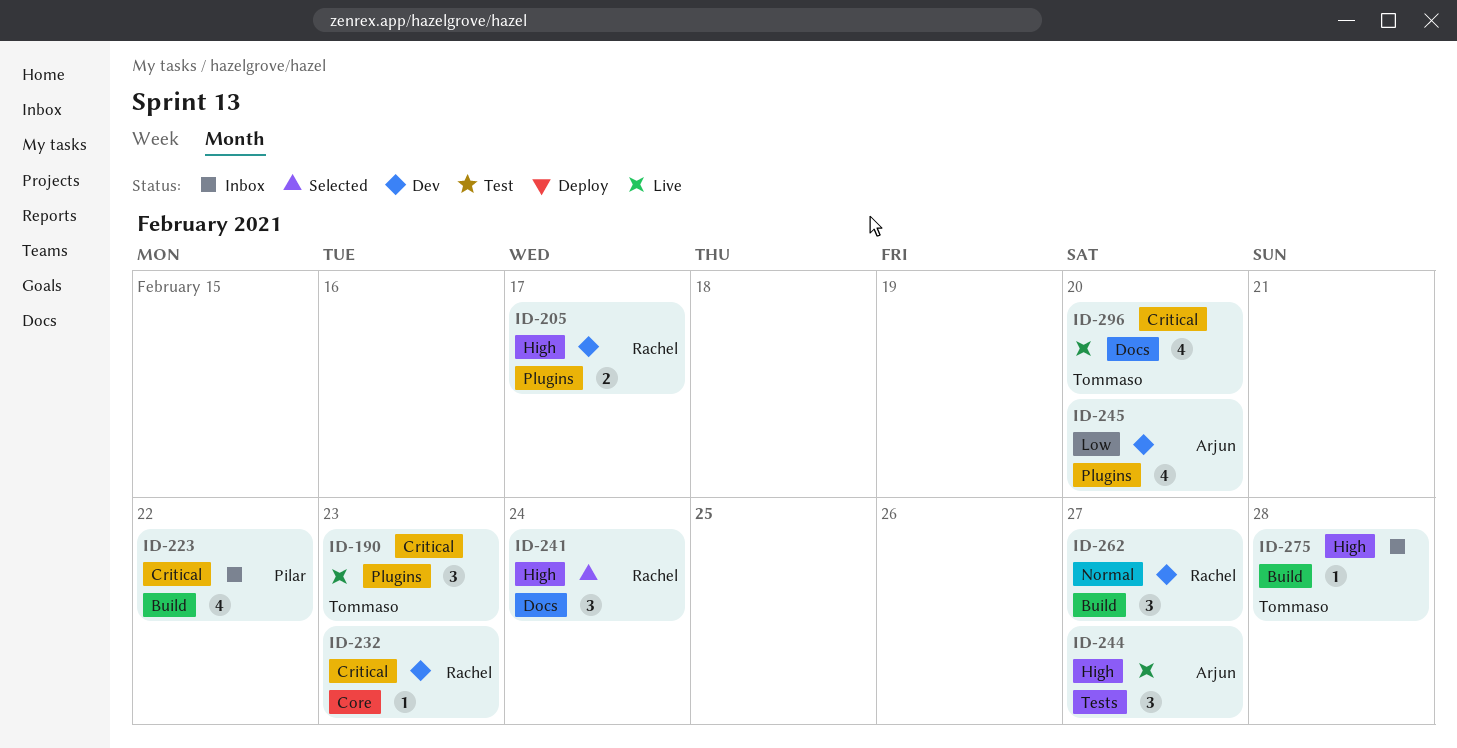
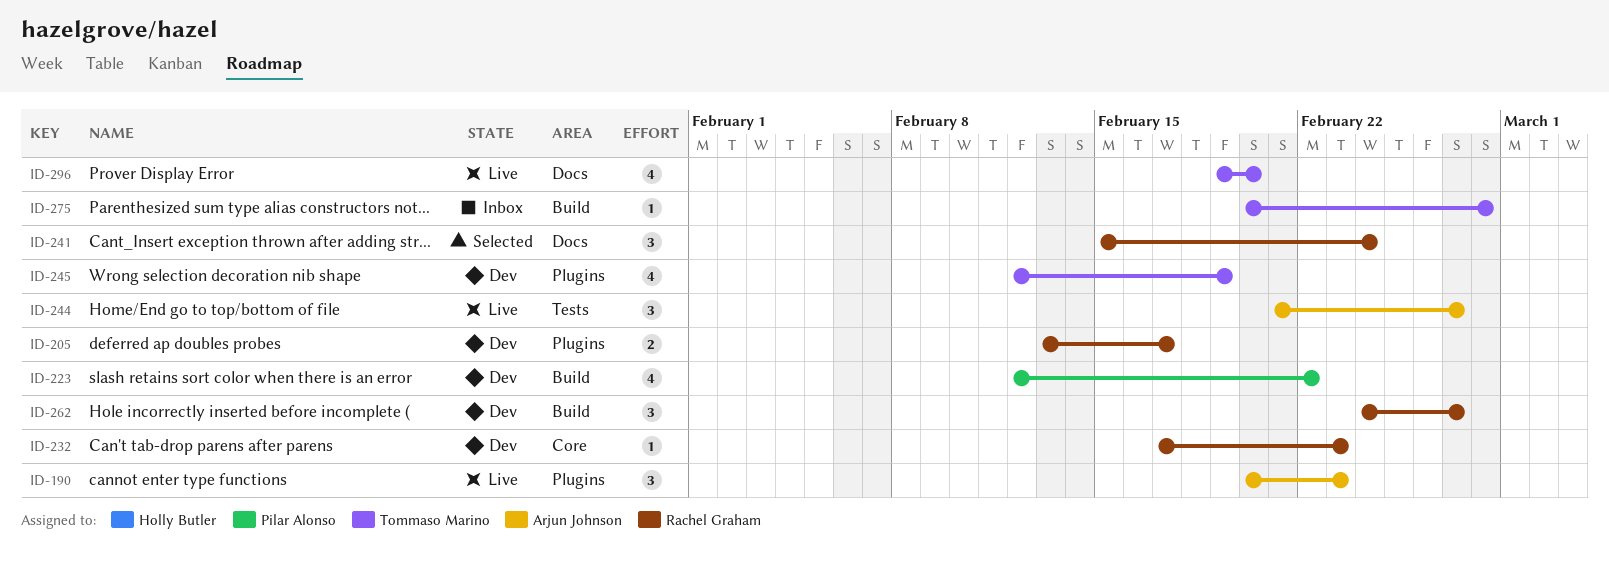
ID-190, owner: Tommaso Marino -> Arjun Johnson
ID-223, status: Inbox -> Dev
ID-245, owner: Arjun Johnson -> Tommaso Marino
ID-245, due: Feb 20 -> Feb 19

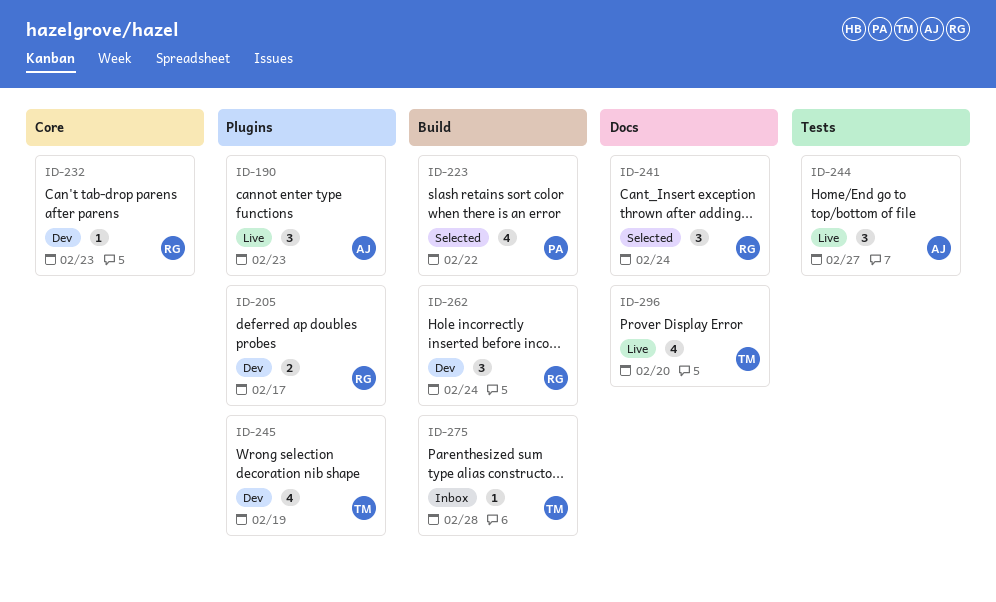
ID-223, status: Dev -> Selected
ID-262, due: Feb 27 -> Feb 24

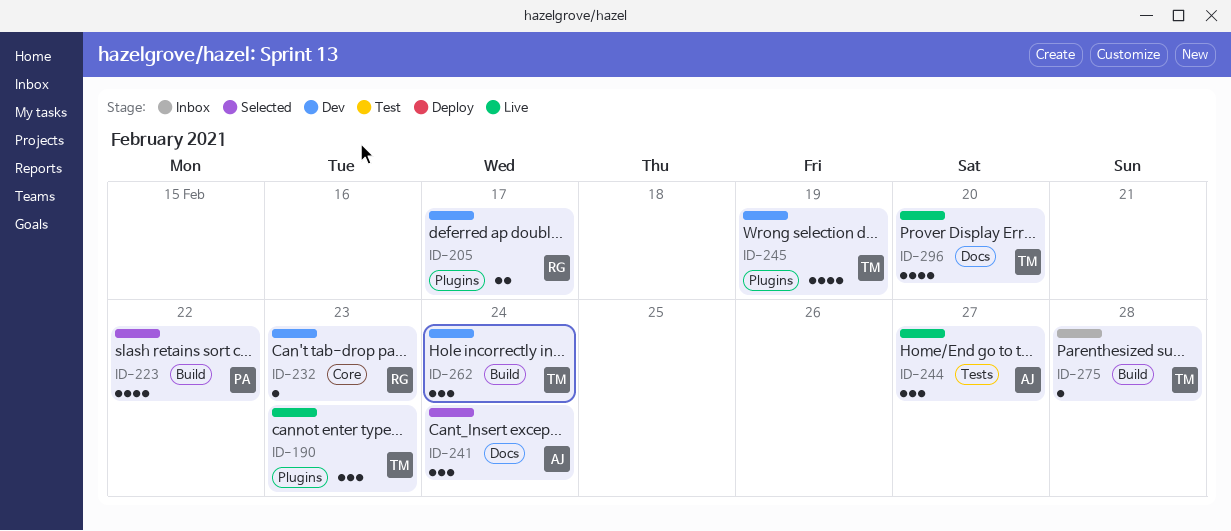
ID-190, owner: AJ -> TM
ID-241, owner: RG -> AJ
ID-262, owner: RG -> TM

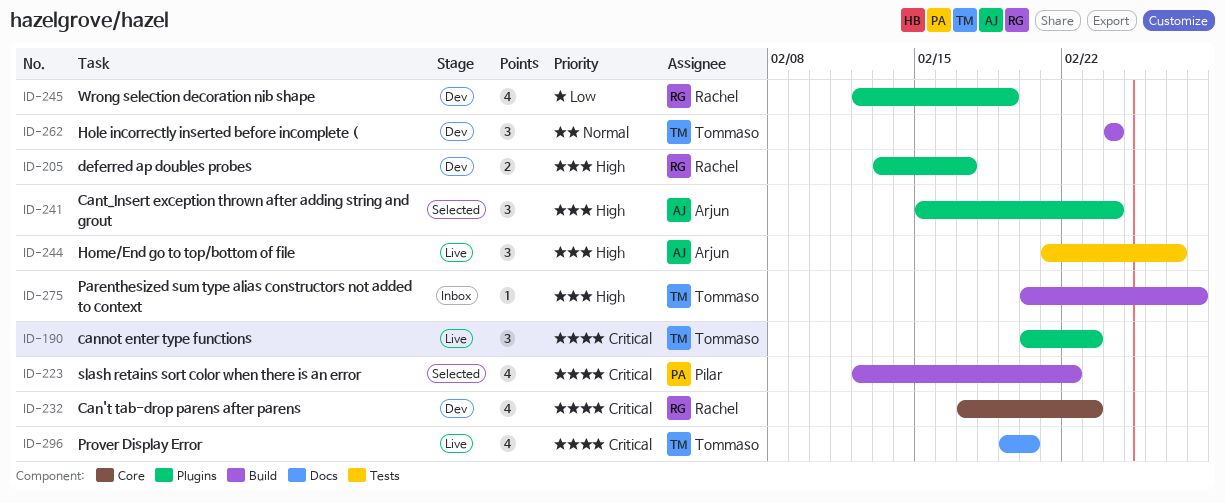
ID-232, estimate: 1 -> 4
ID-241, label: Docs -> Plugins
ID-245, owner: Tommaso -> Rachel

